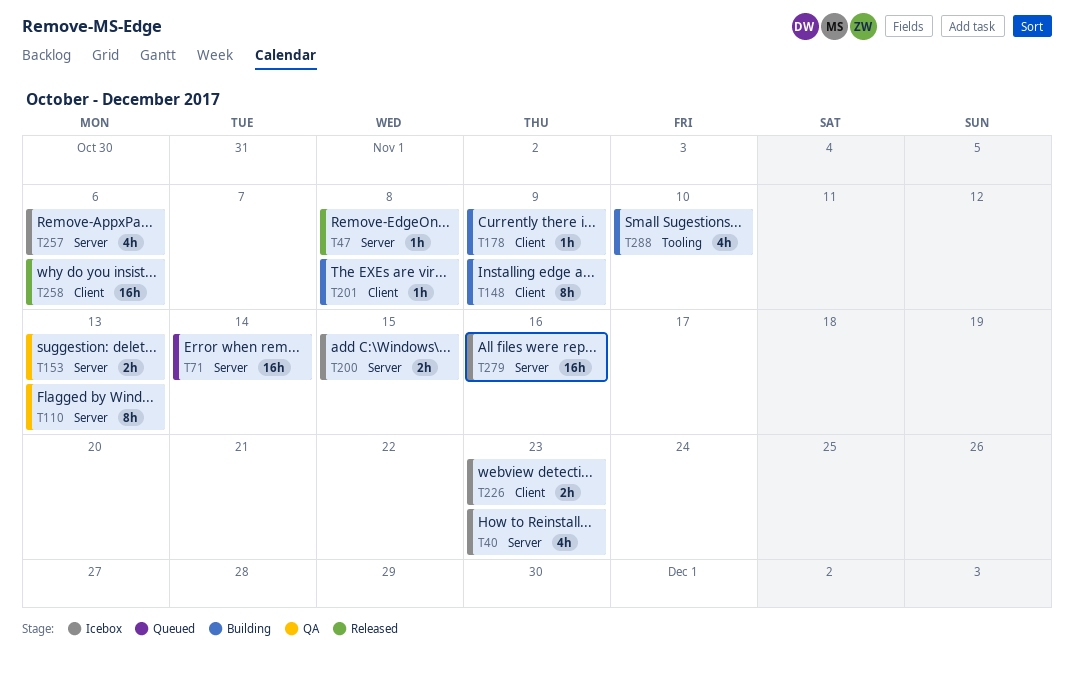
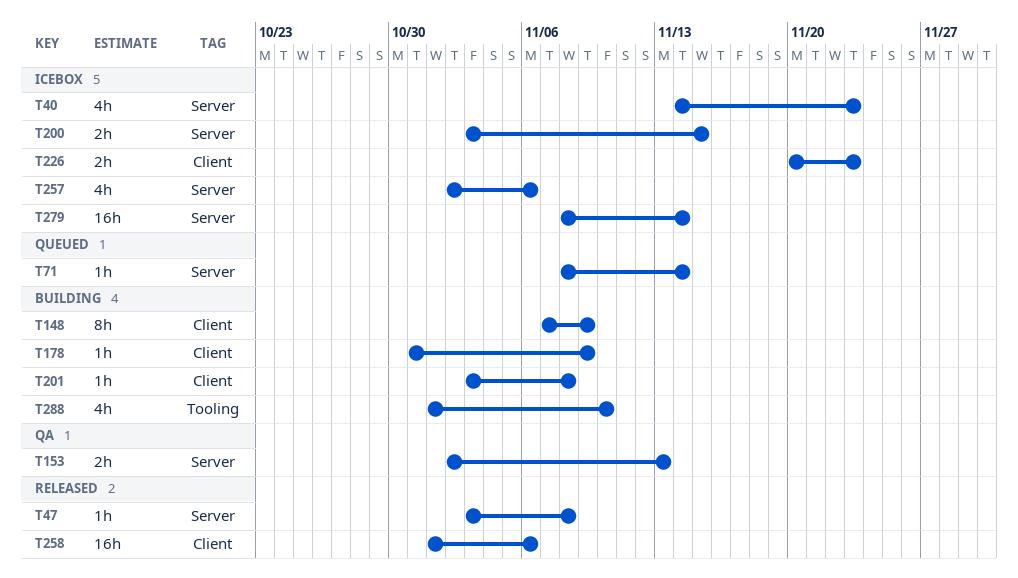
T71, estimate: 16h -> 1h
T110: present -> none
T279, due: Nov 16 -> Nov 14

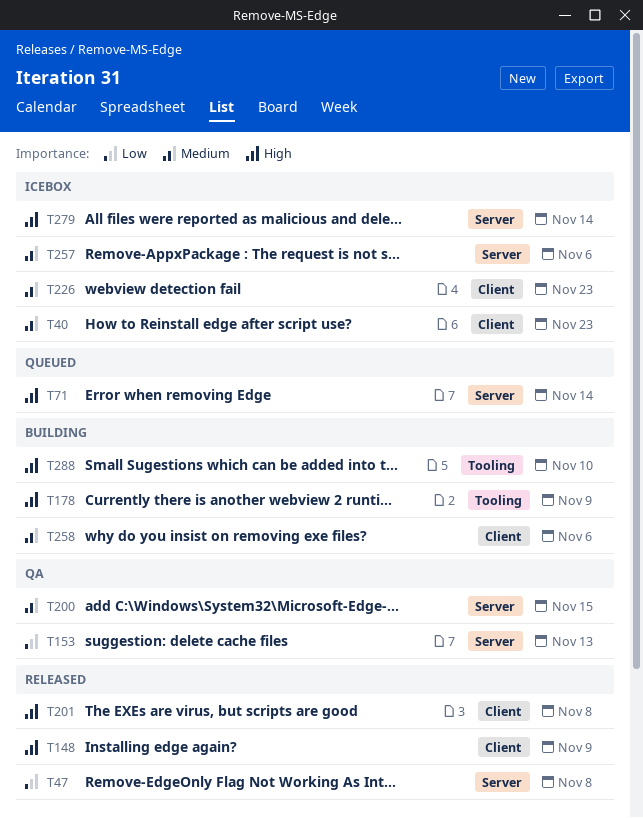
T40, label: Server -> Client
T148, status: Building -> Released
T178, label: Client -> Tooling
T200, status: Icebox -> QA
T201, status: Building -> Released
T258, status: Released -> Building

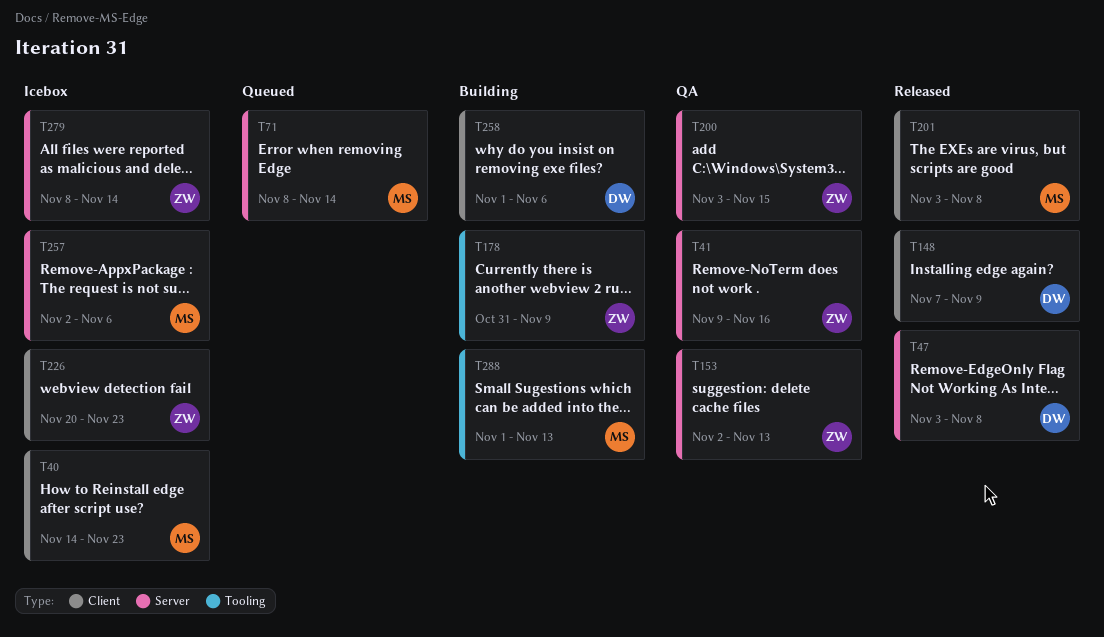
T41: none -> present
T288, due: Nov 10 -> Nov 13

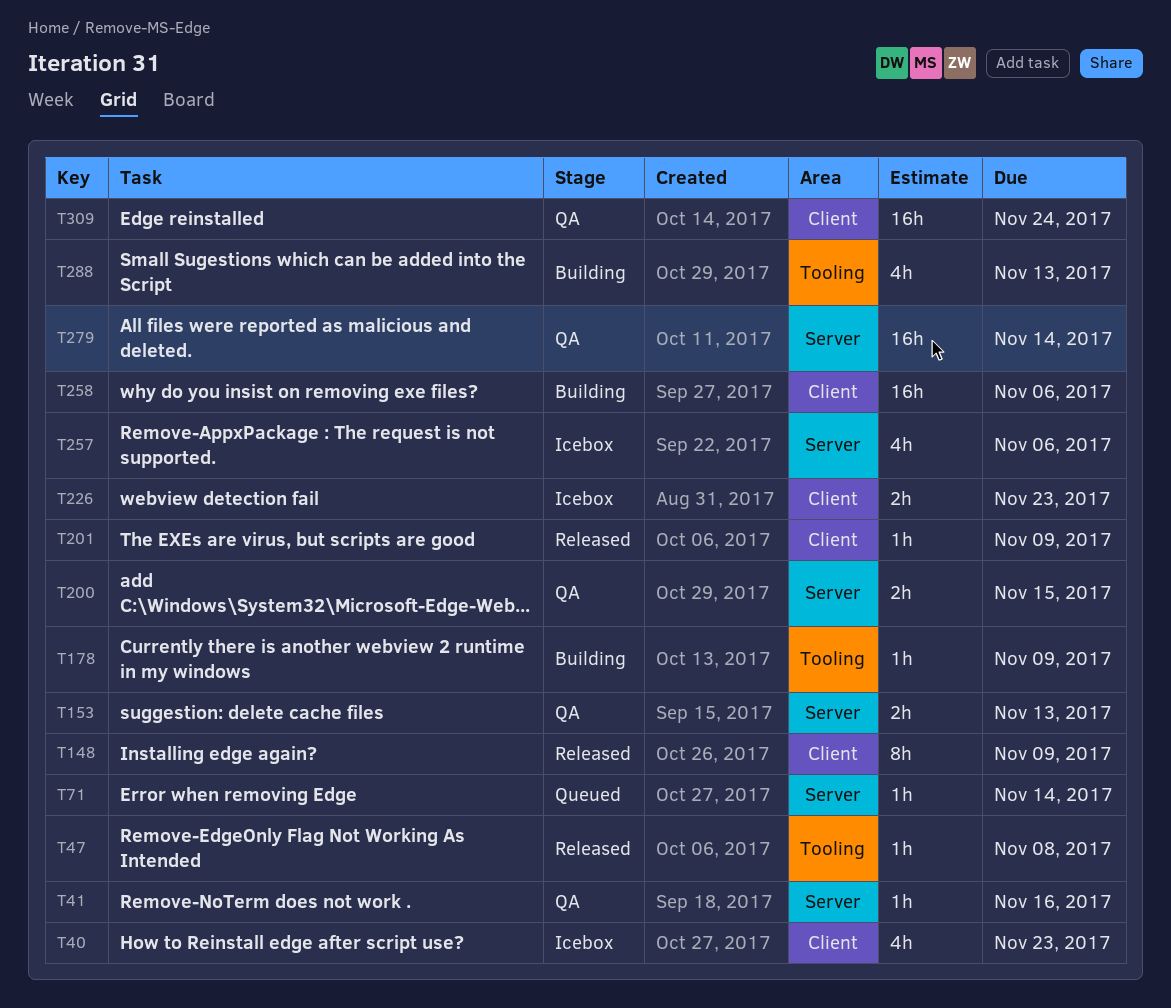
T47, label: Server -> Tooling
T201, due: Nov 8 -> Nov 9
T279, status: Icebox -> QA
T309: none -> present

